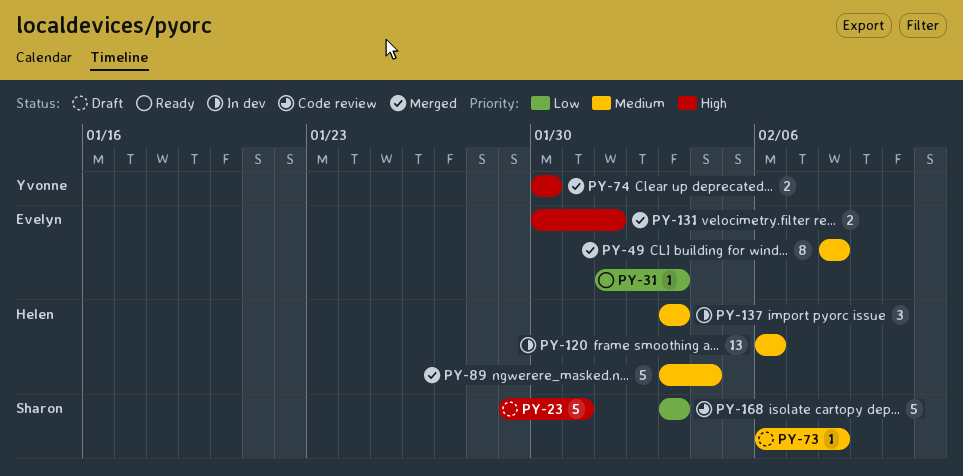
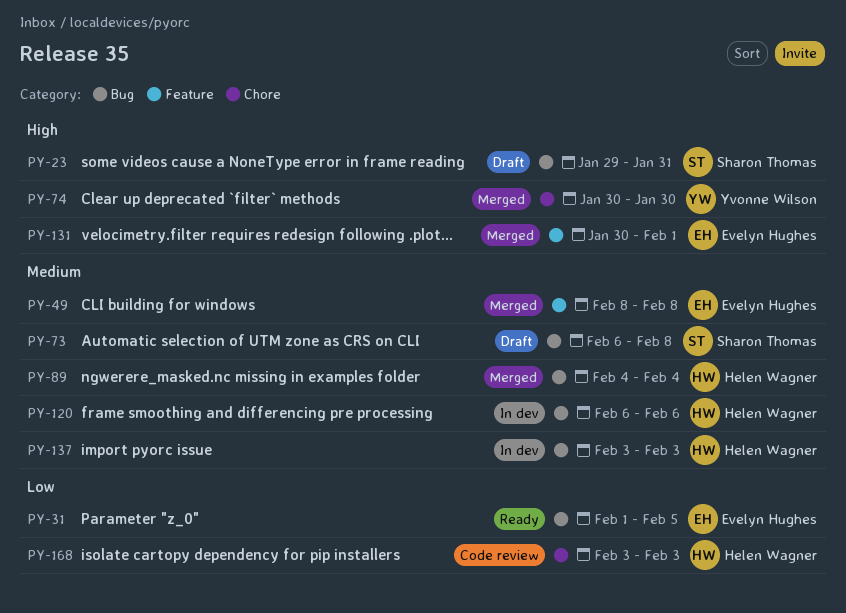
PY-31, due: Feb 3 -> Feb 5
PY-89, start: Feb 3 -> Feb 4
PY-168, owner: Sharon Thomas -> Helen Wagner

